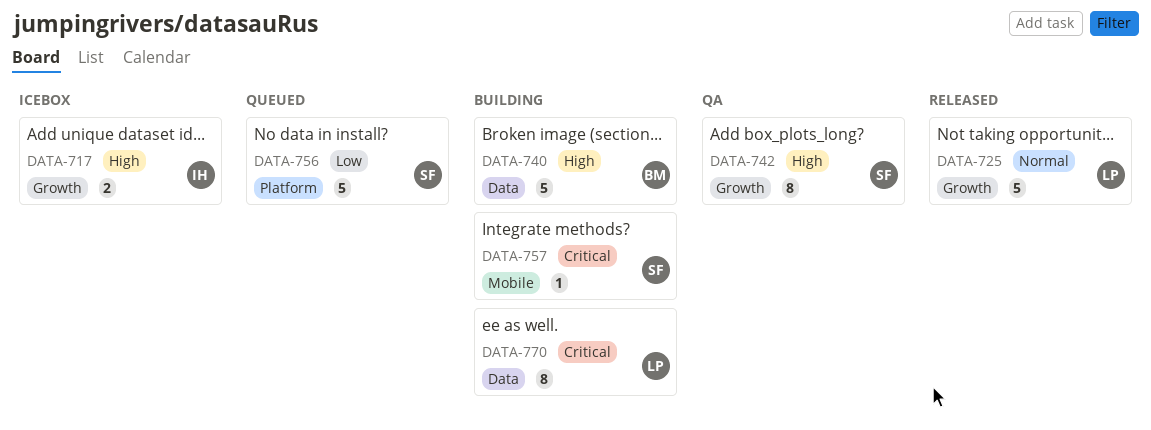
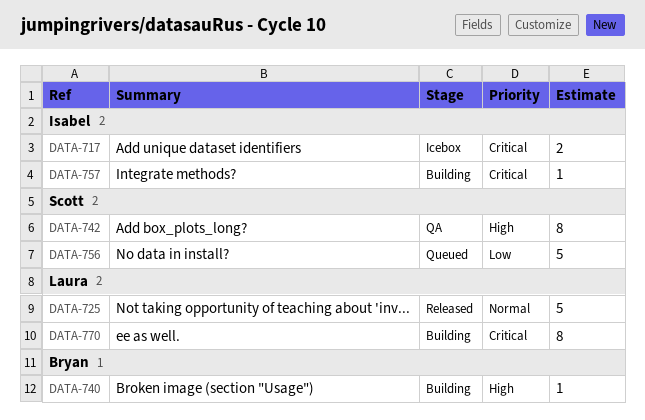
DATA-717, priority: High -> Critical
DATA-740, estimate: 5 -> 1
DATA-757, owner: Scott -> Isabel

